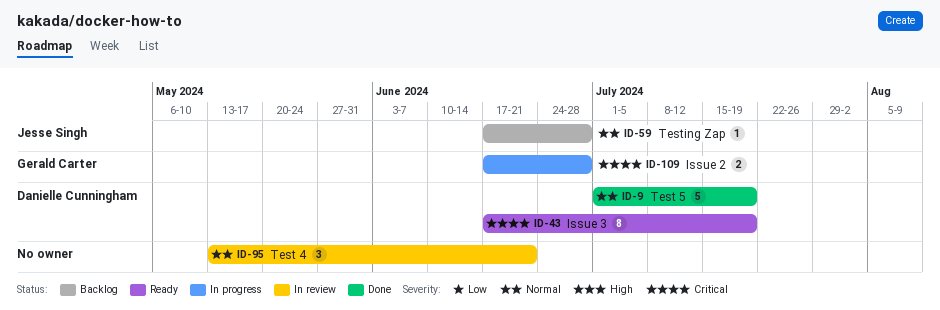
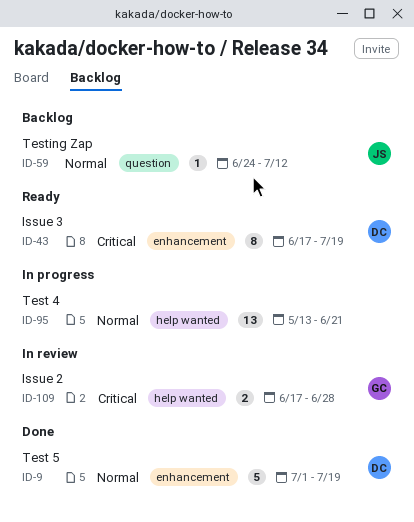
ID-59, start: Jun 17 -> Jun 24
ID-59, due: Jun 28 -> Jul 12
ID-95, status: In review -> In progress
ID-95, estimate: 3 -> 13
ID-109, status: In progress -> In review

